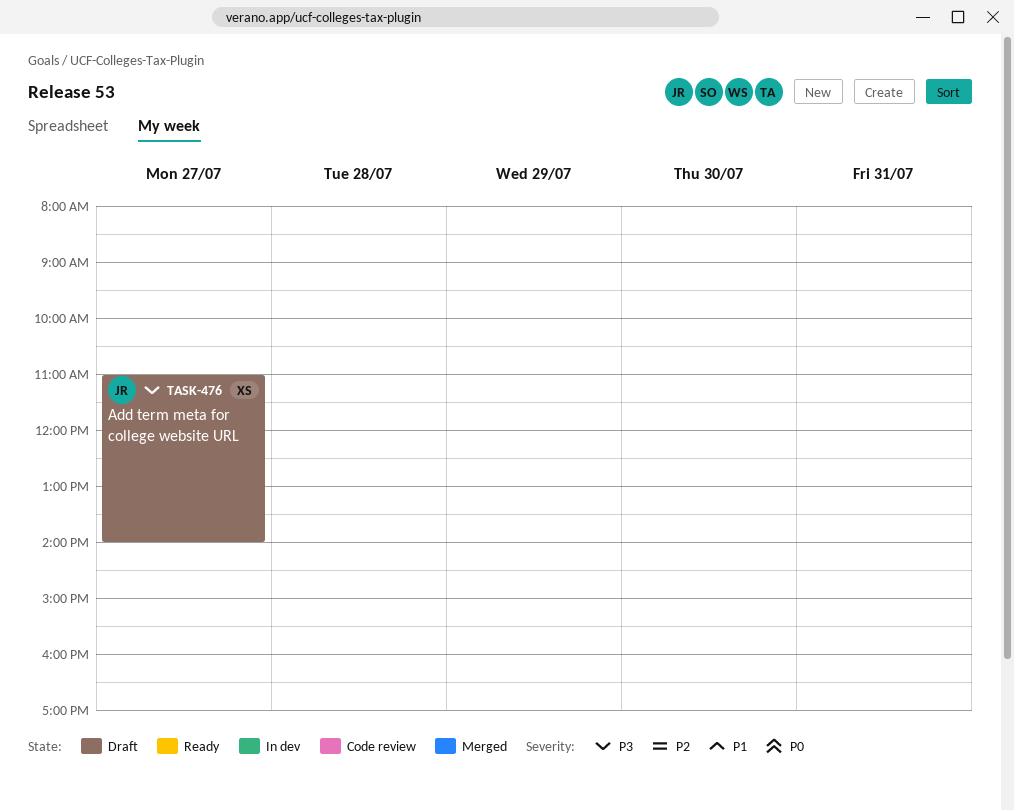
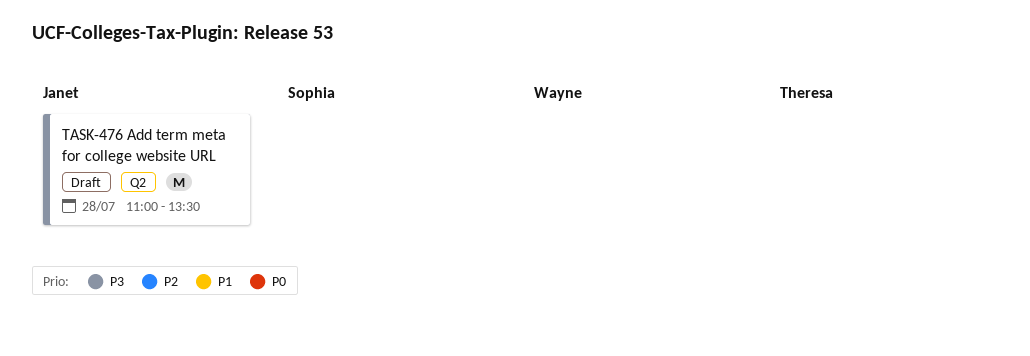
TASK-476, estimate: XS -> M
TASK-476, day: Jul 27 -> Jul 28
TASK-476, ends: 14:00 -> 13:30

